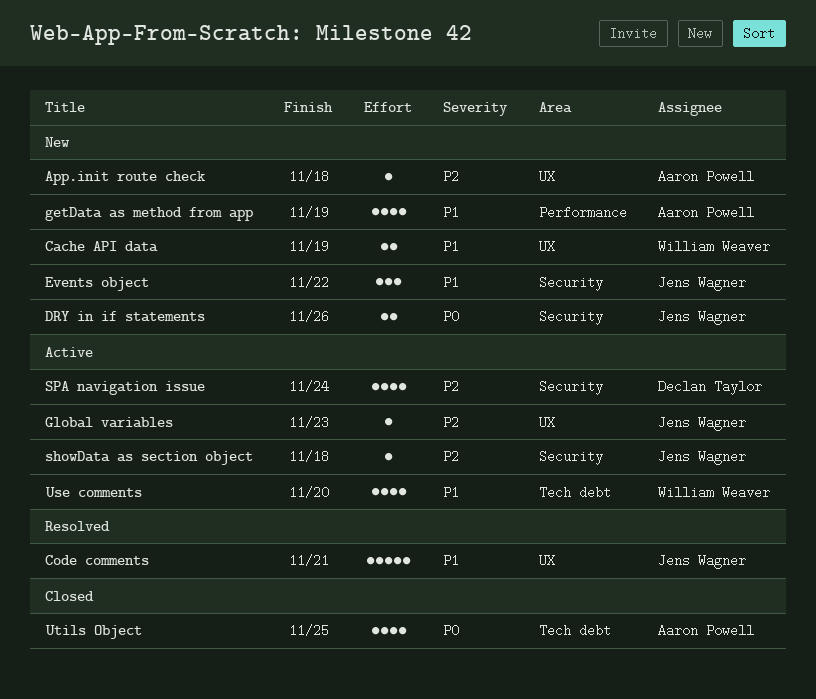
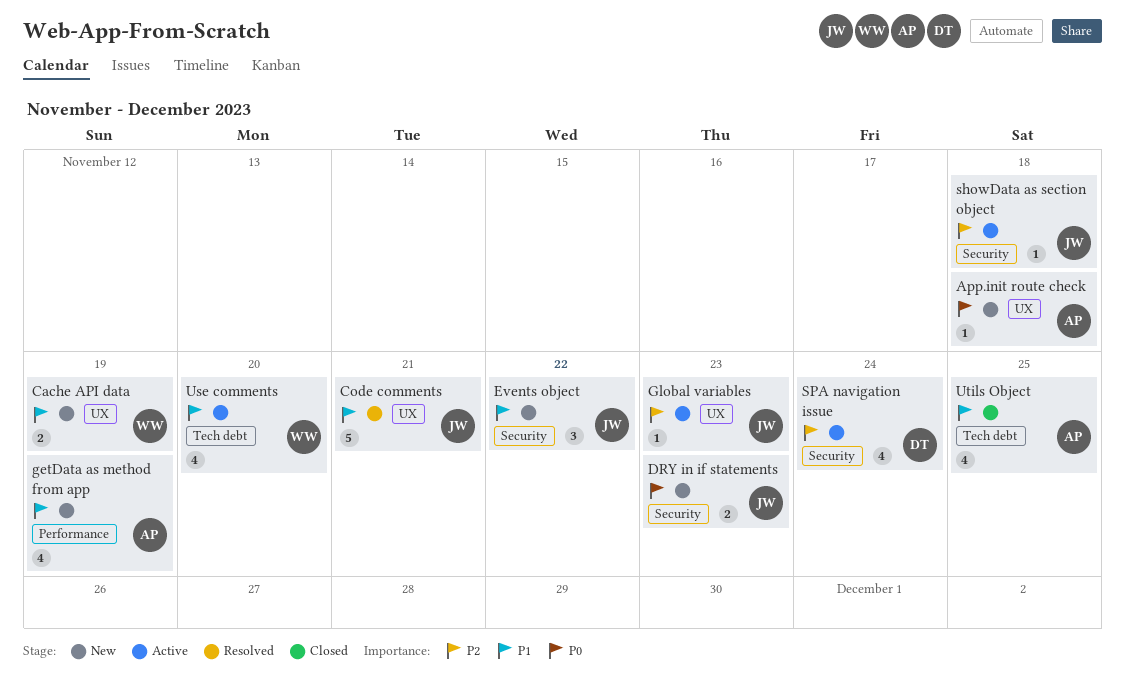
App.init route check, priority: P2 -> P0
DRY in if statements, due: Nov 26 -> Nov 23
Utils Object, priority: P0 -> P1

